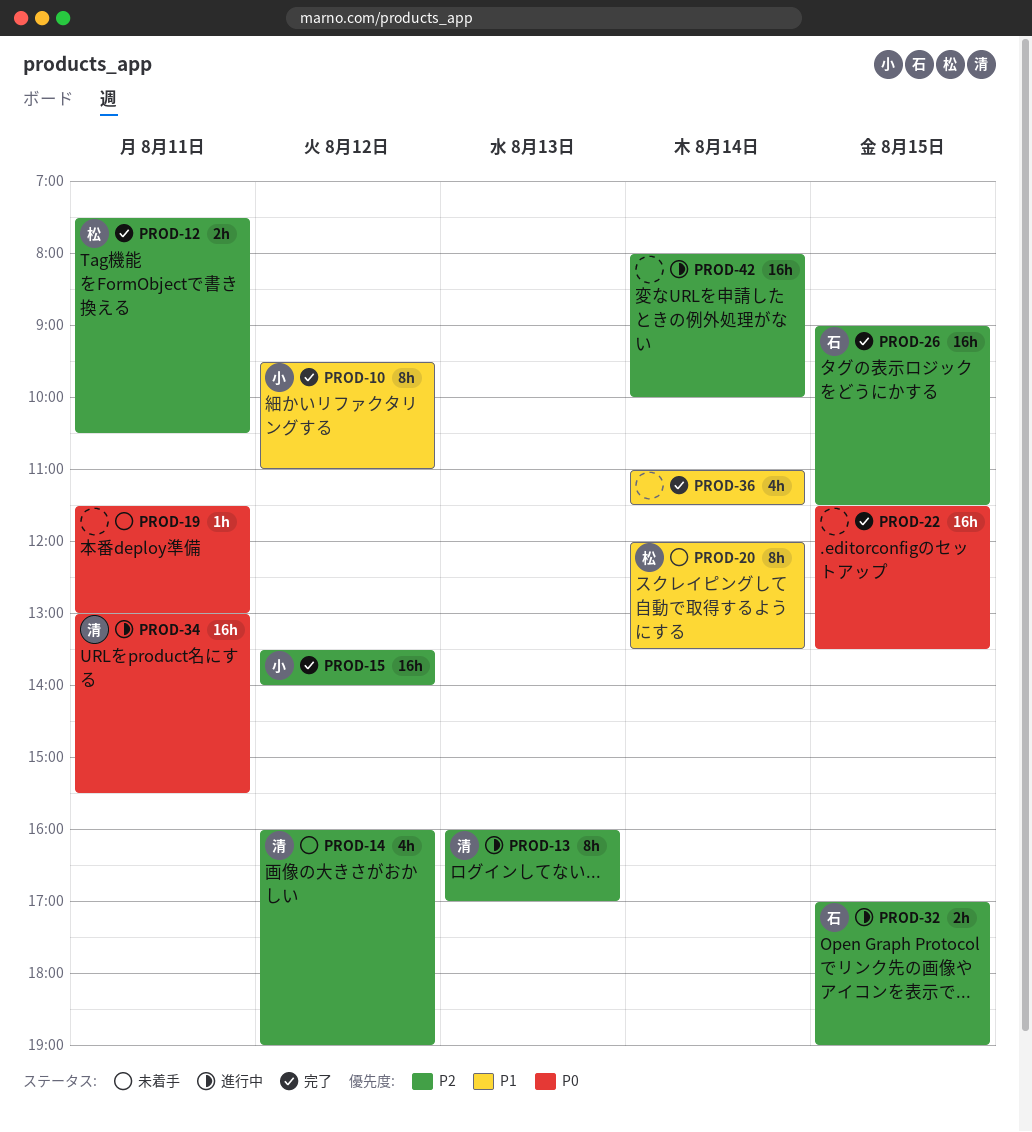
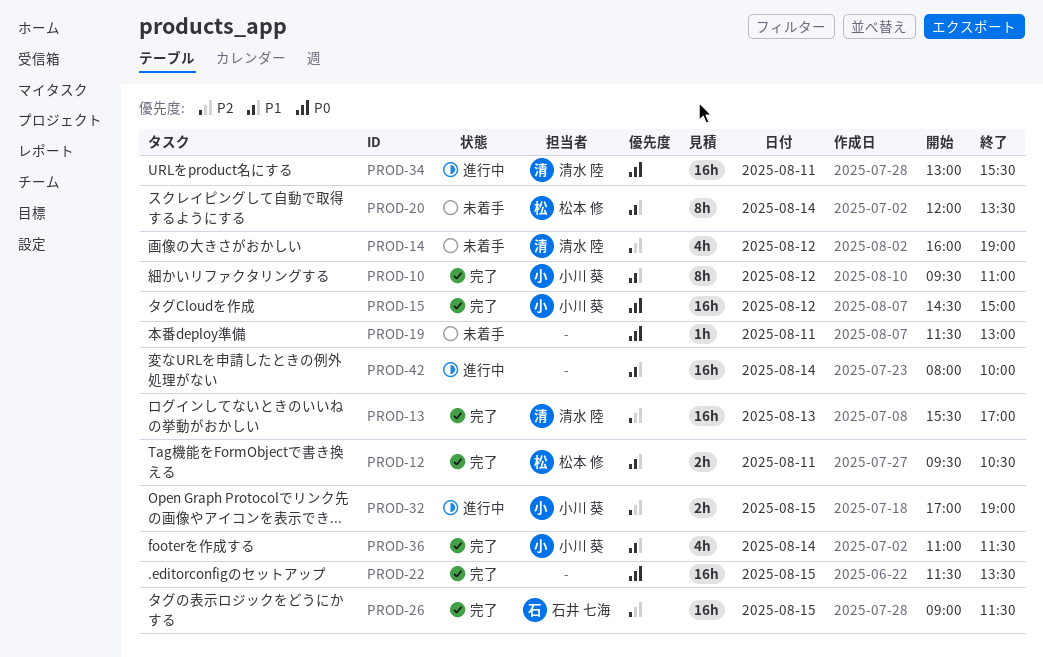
PROD-12, priority: P2 -> P1
PROD-12, begins: 07:30 -> 09:30
PROD-13, status: 進行中 -> 完了
PROD-13, estimate: 8h -> 16h
PROD-13, begins: 16:00 -> 15:30
PROD-15, priority: P2 -> P0
PROD-15, begins: 13:30 -> 14:30
PROD-15, ends: 14:00 -> 15:00
PROD-32, owner: 石井 七海 -> 小川 葵
PROD-36, owner: none -> 小川 葵
PROD-42, priority: P2 -> P1

